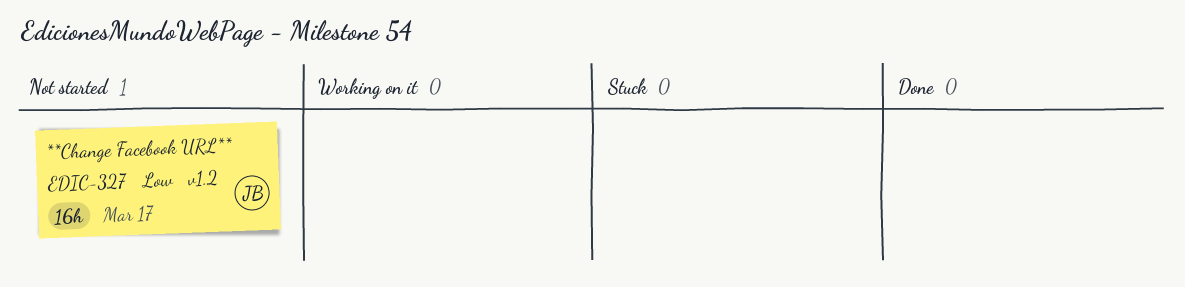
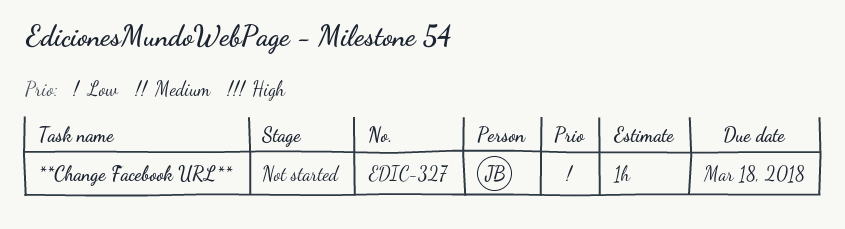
EDIC-327, estimate: 16h -> 1h
EDIC-327, due: Mar 17 -> Mar 18

